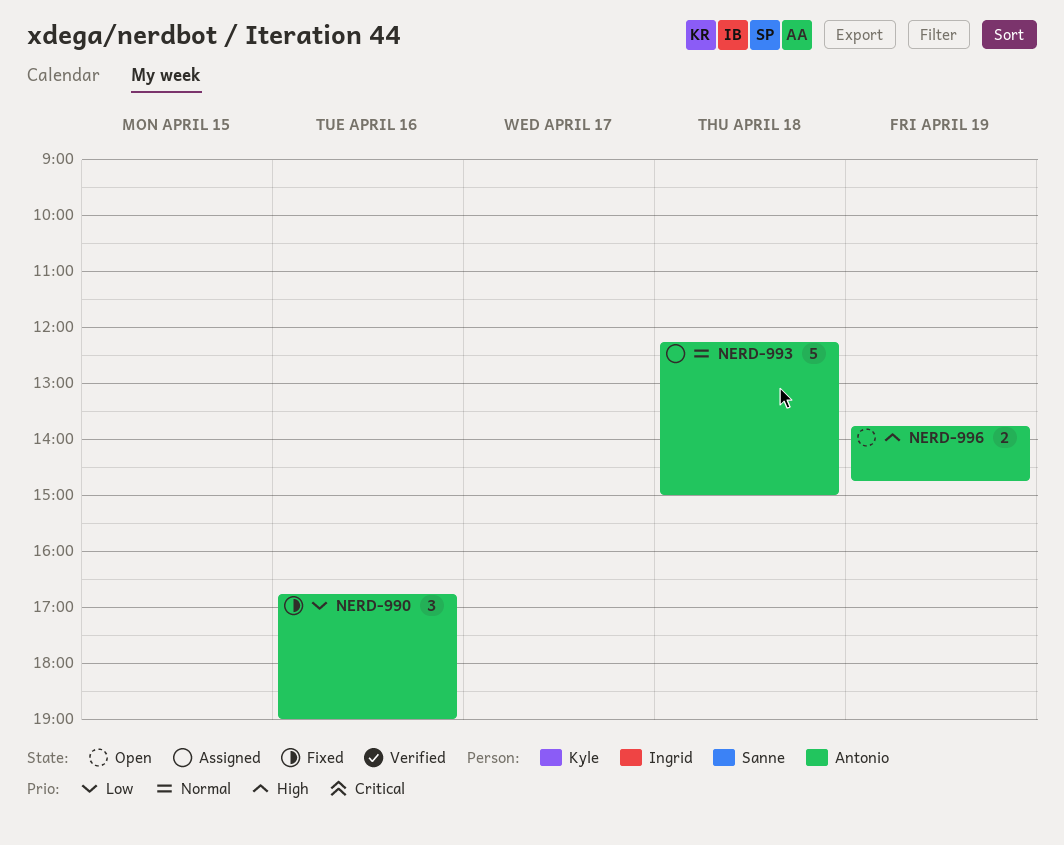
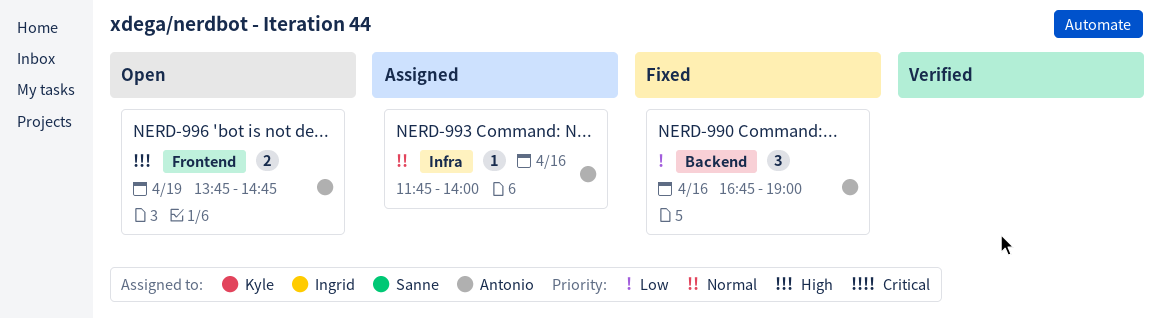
NERD-993, estimate: 5 -> 1
NERD-993, day: Apr 18 -> Apr 16
NERD-993, begins: 12:15 -> 11:45
NERD-993, ends: 15:00 -> 14:00

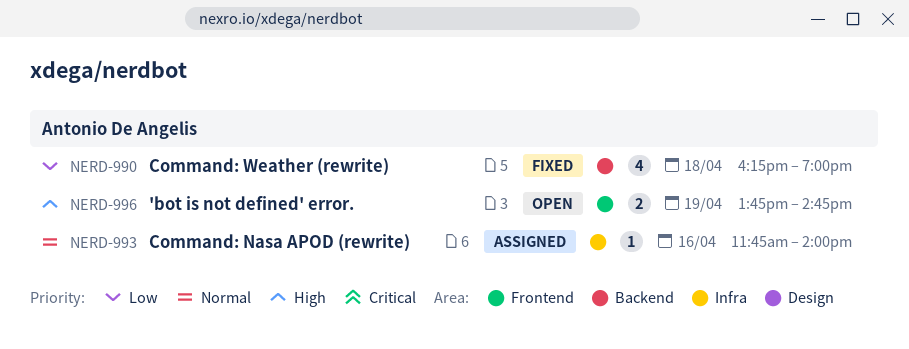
NERD-990, estimate: 3 -> 4
NERD-990, day: Apr 16 -> Apr 18
NERD-990, begins: 16:45 -> 16:15

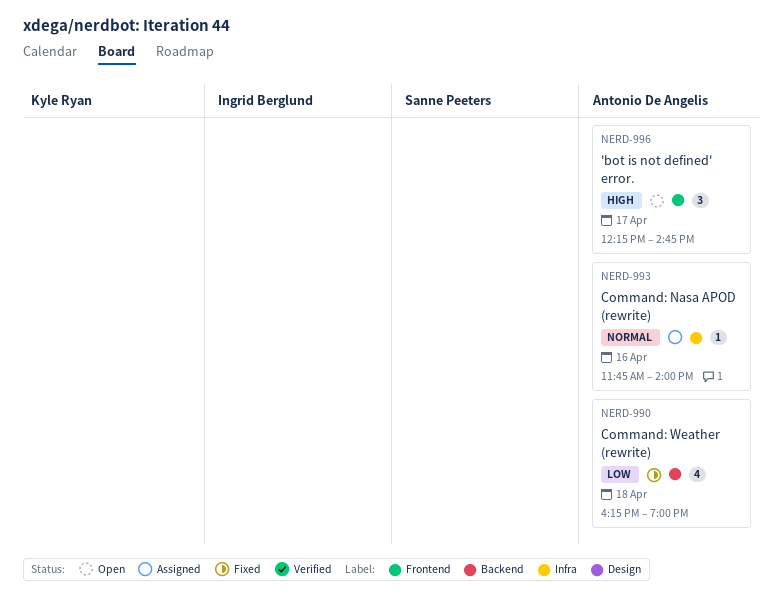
NERD-996, estimate: 2 -> 3
NERD-996, day: Apr 19 -> Apr 17
NERD-996, begins: 13:45 -> 12:15

